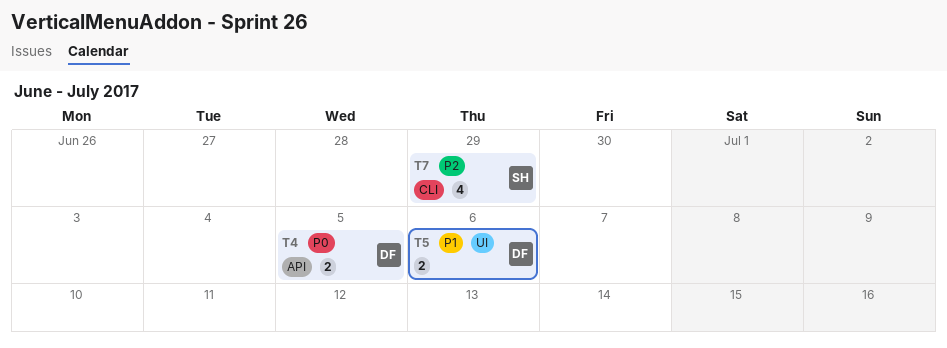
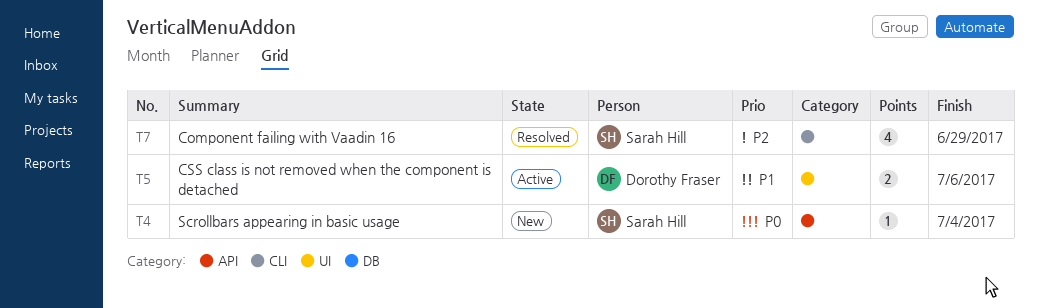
T4, owner: Dorothy Fraser -> Sarah Hill
T4, estimate: 2 -> 1
T4, due: Jul 5 -> Jul 4

